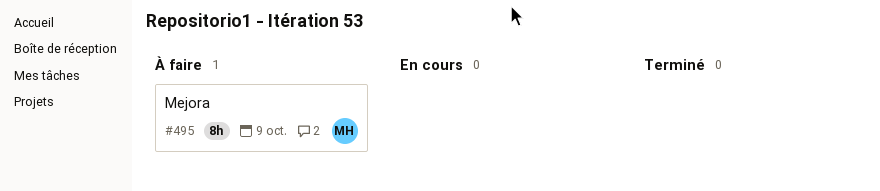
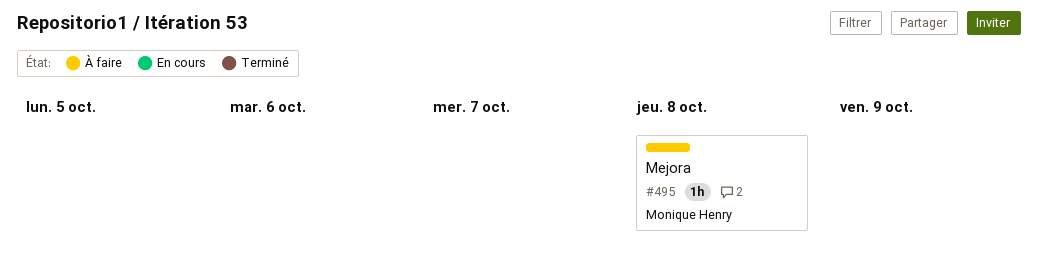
#495, estimate: 8h -> 1h
#495, due: Oct 9 -> Oct 8

